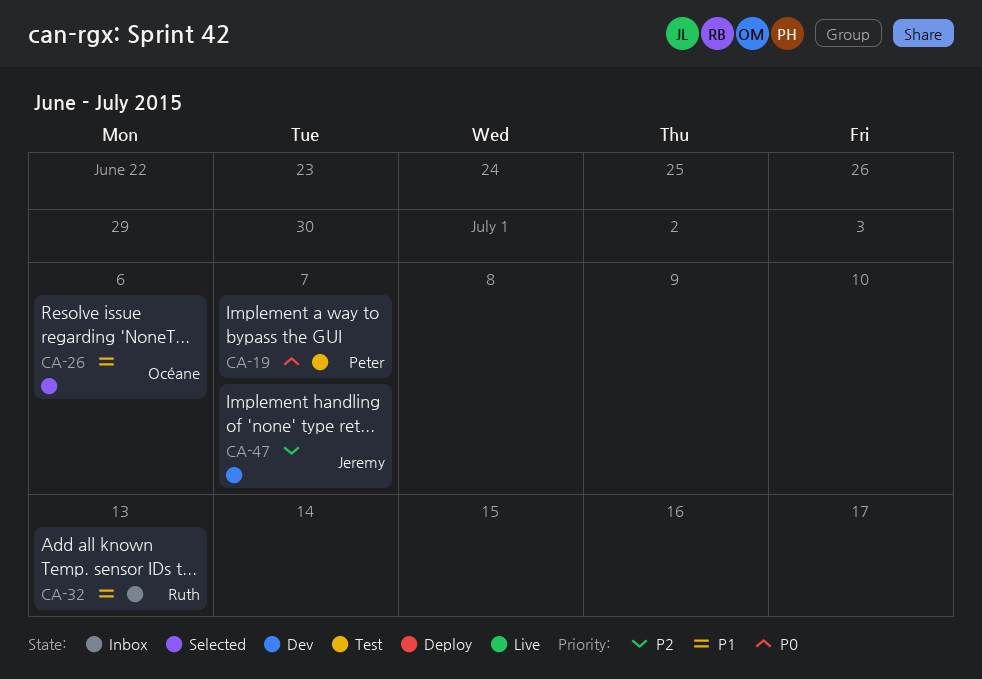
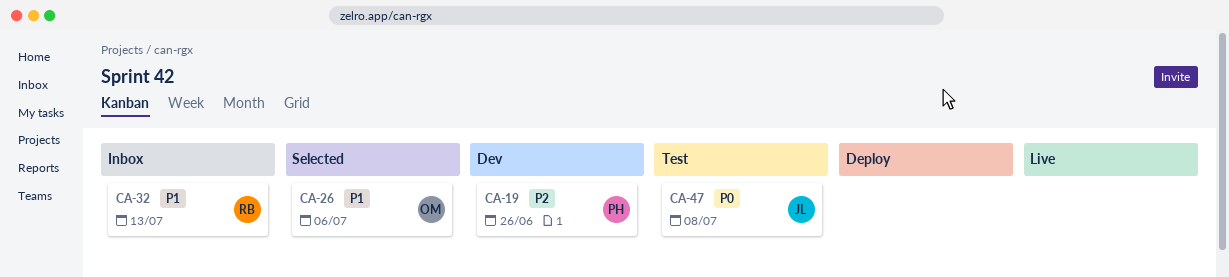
CA-19, status: Test -> Dev
CA-19, priority: P0 -> P2
CA-19, due: Jul 7 -> Jun 26
CA-47, status: Dev -> Test
CA-47, priority: P2 -> P0
CA-47, due: Jul 7 -> Jul 8

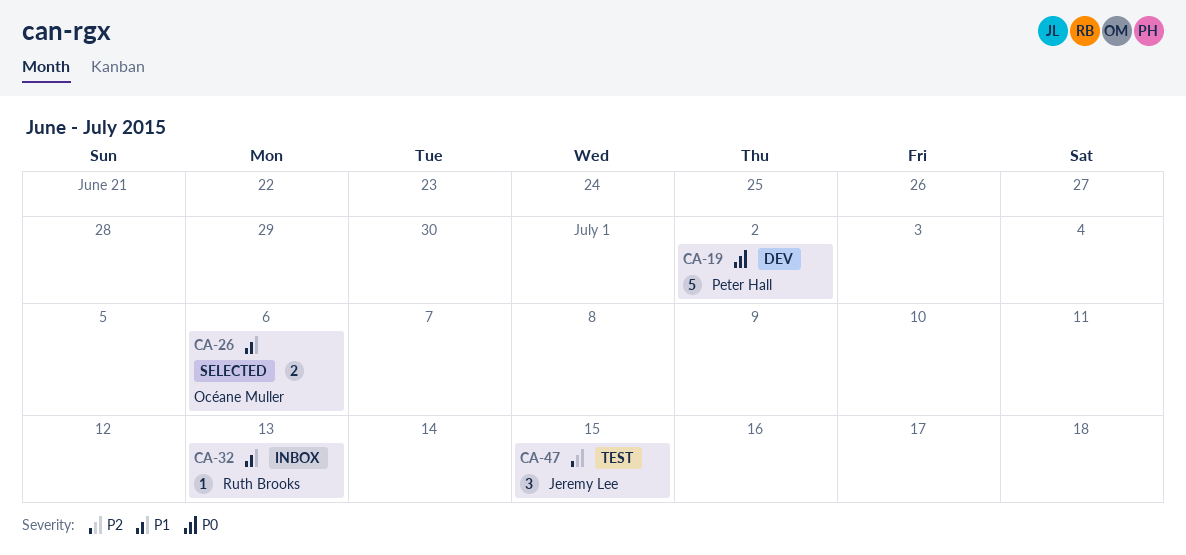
CA-19, priority: P2 -> P0
CA-19, due: Jun 26 -> Jul 2
CA-47, priority: P0 -> P2
CA-47, due: Jul 8 -> Jul 15

